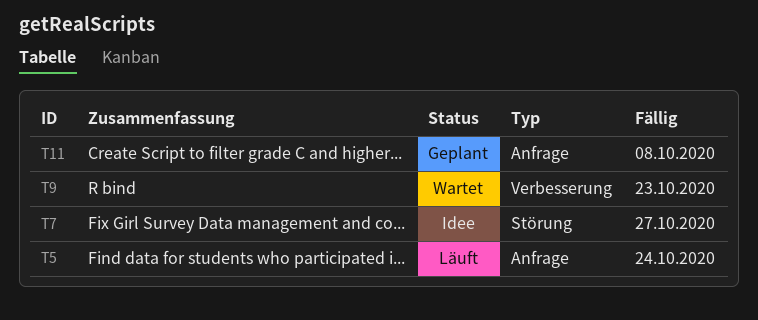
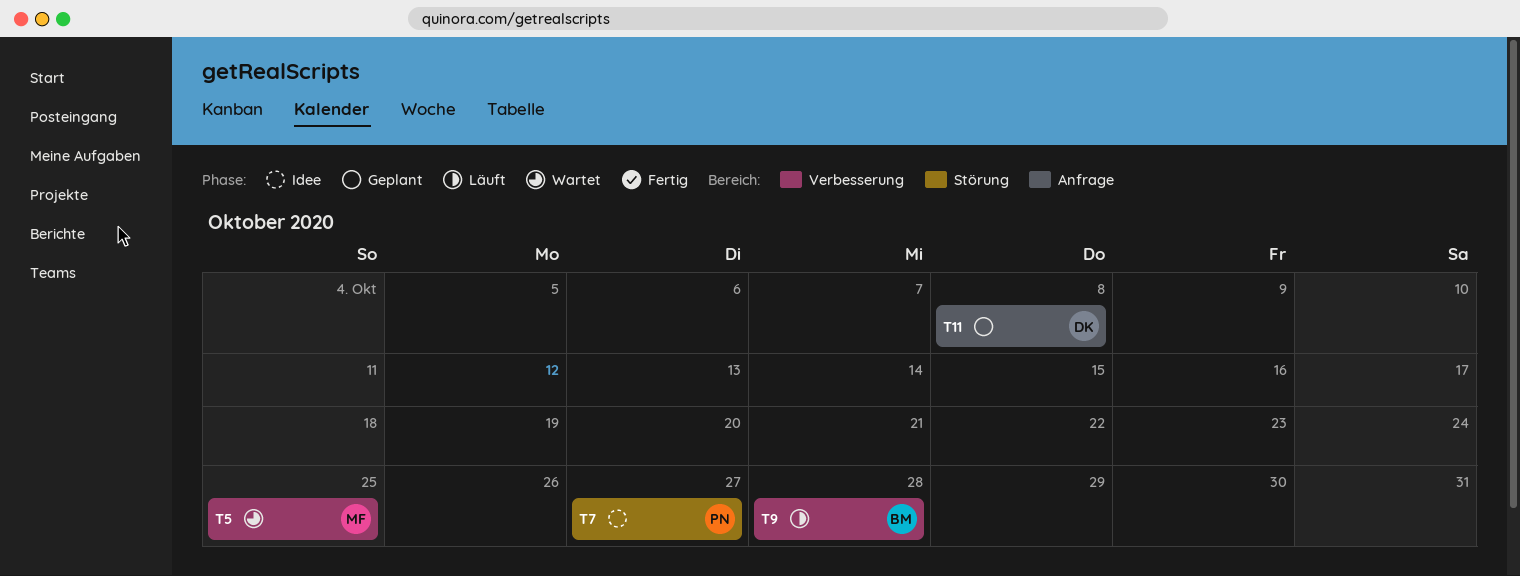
T5, status: Läuft -> Wartet
T5, label: Anfrage -> Verbesserung
T5, due: Oct 24 -> Oct 25
T9, status: Wartet -> Läuft
T9, due: Oct 23 -> Oct 28

